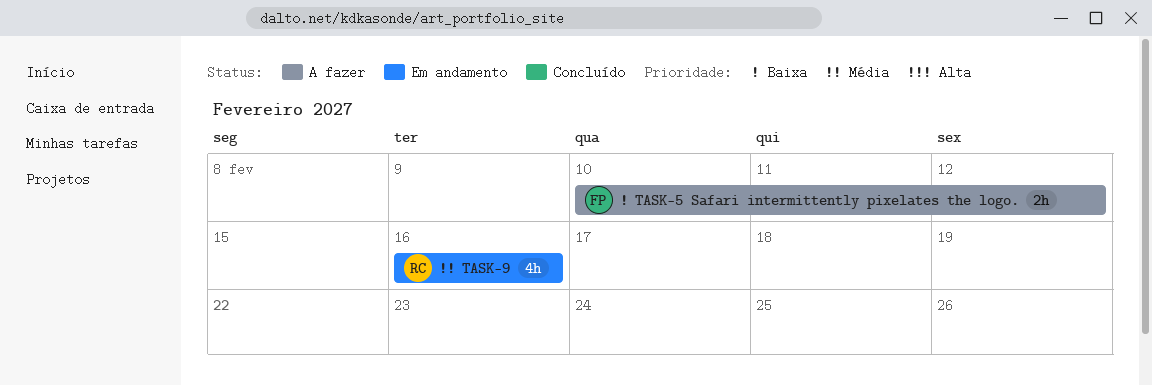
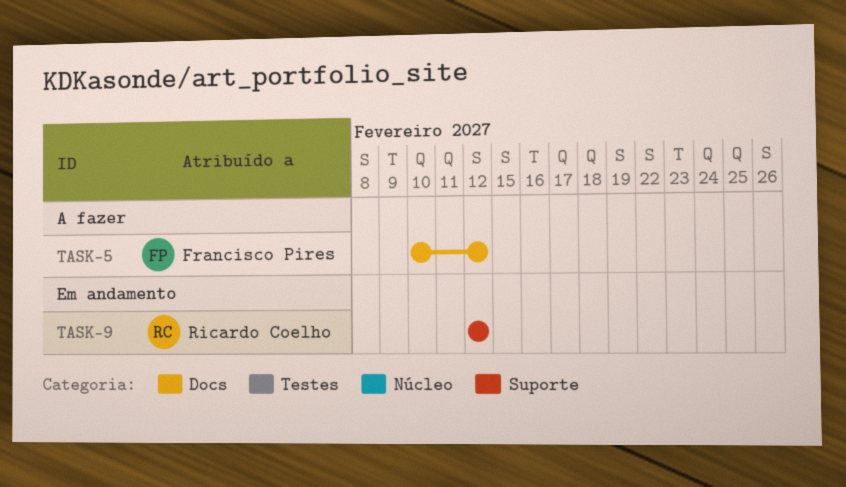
TASK-9, start: Feb 16 -> Feb 12
TASK-9, due: Feb 16 -> Feb 12

